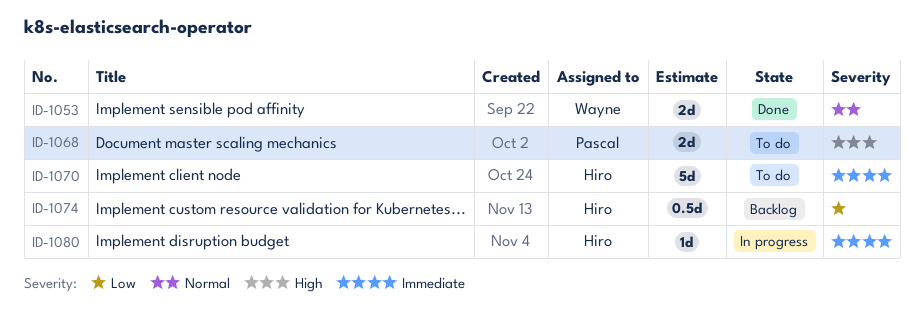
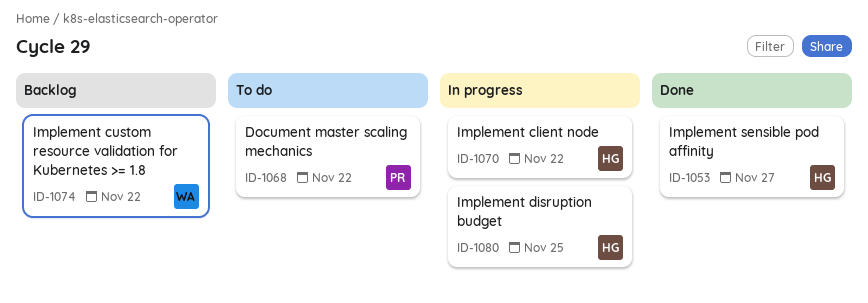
ID-1053, owner: Wayne -> Hiro
ID-1070, status: To do -> In progress
ID-1074, owner: Hiro -> Wayne

